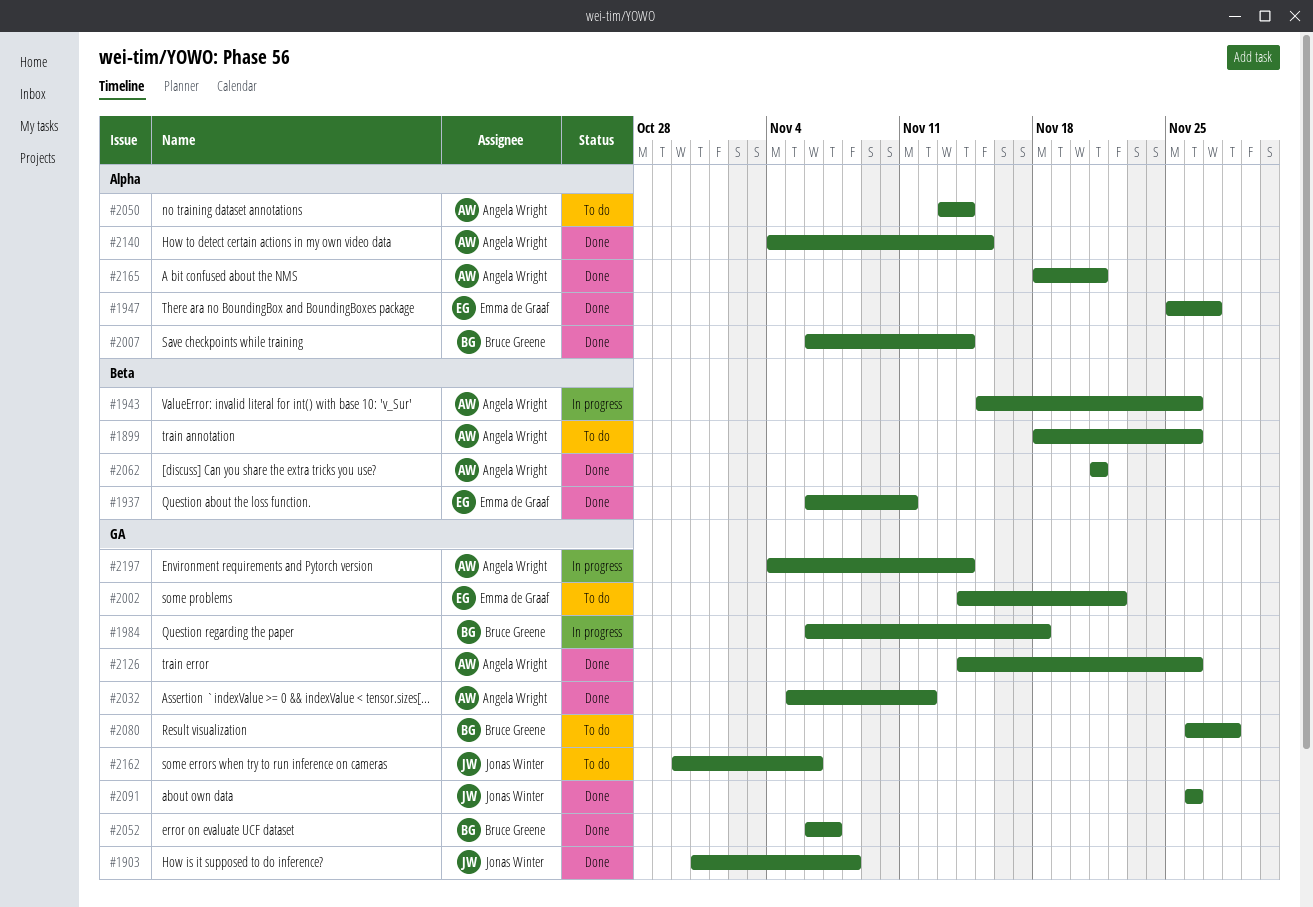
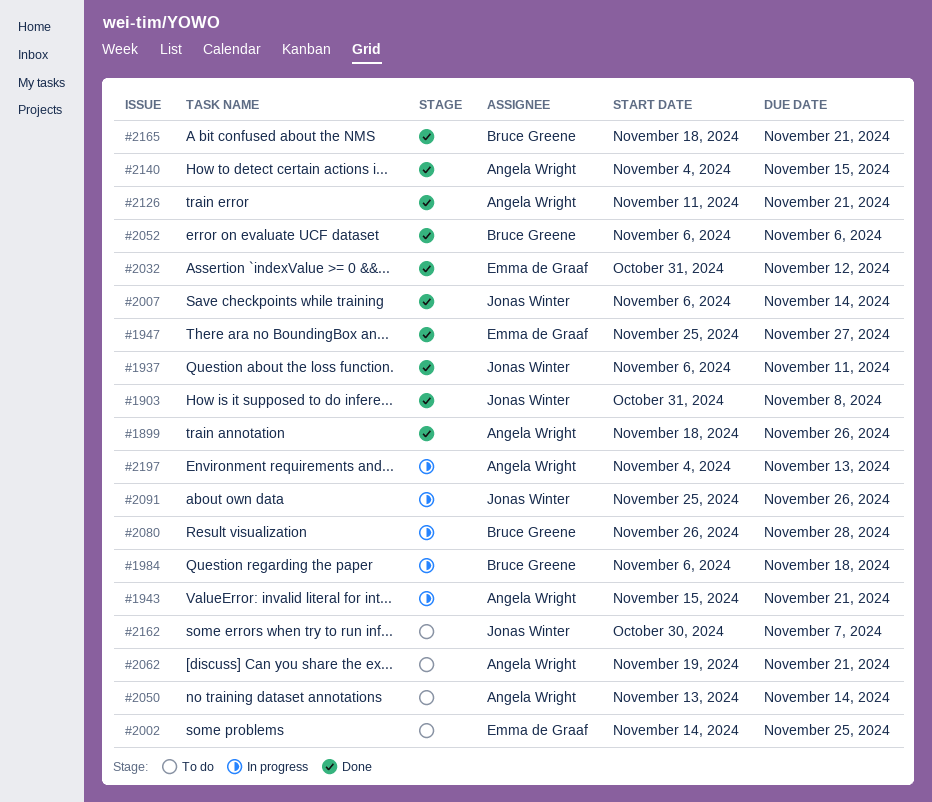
#1899, status: To do -> Done
#1937, owner: Emma de Graaf -> Jonas Winter
#1943, due: Nov 26 -> Nov 21
#2002, due: Nov 22 -> Nov 25
#2007, owner: Bruce Greene -> Jonas Winter
#2032, owner: Angela Wright -> Emma de Graaf
#2032, start: Nov 5 -> Oct 31
#2052, due: Nov 7 -> Nov 6
#2062, status: Done -> To do
#2062, start: Nov 21 -> Nov 19
#2080, status: To do -> In progress
#2091, status: Done -> In progress
#2091, start: Nov 26 -> Nov 25
#2126, start: Nov 14 -> Nov 11
#2126, due: Nov 26 -> Nov 21
#2162, due: Nov 6 -> Nov 7
#2165, owner: Angela Wright -> Bruce Greene
#2197, due: Nov 14 -> Nov 13

